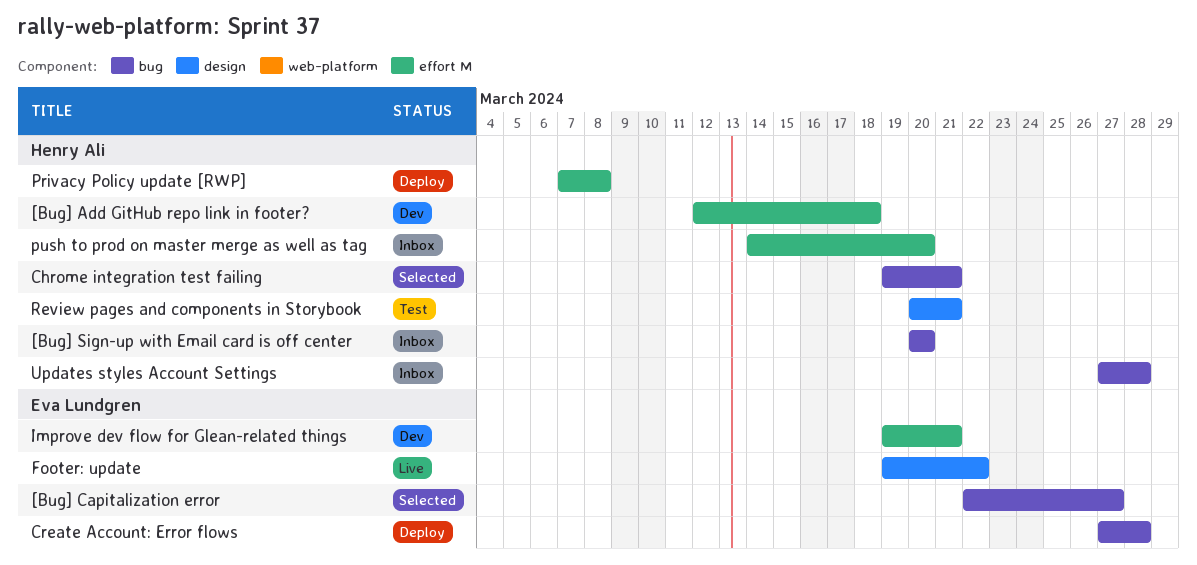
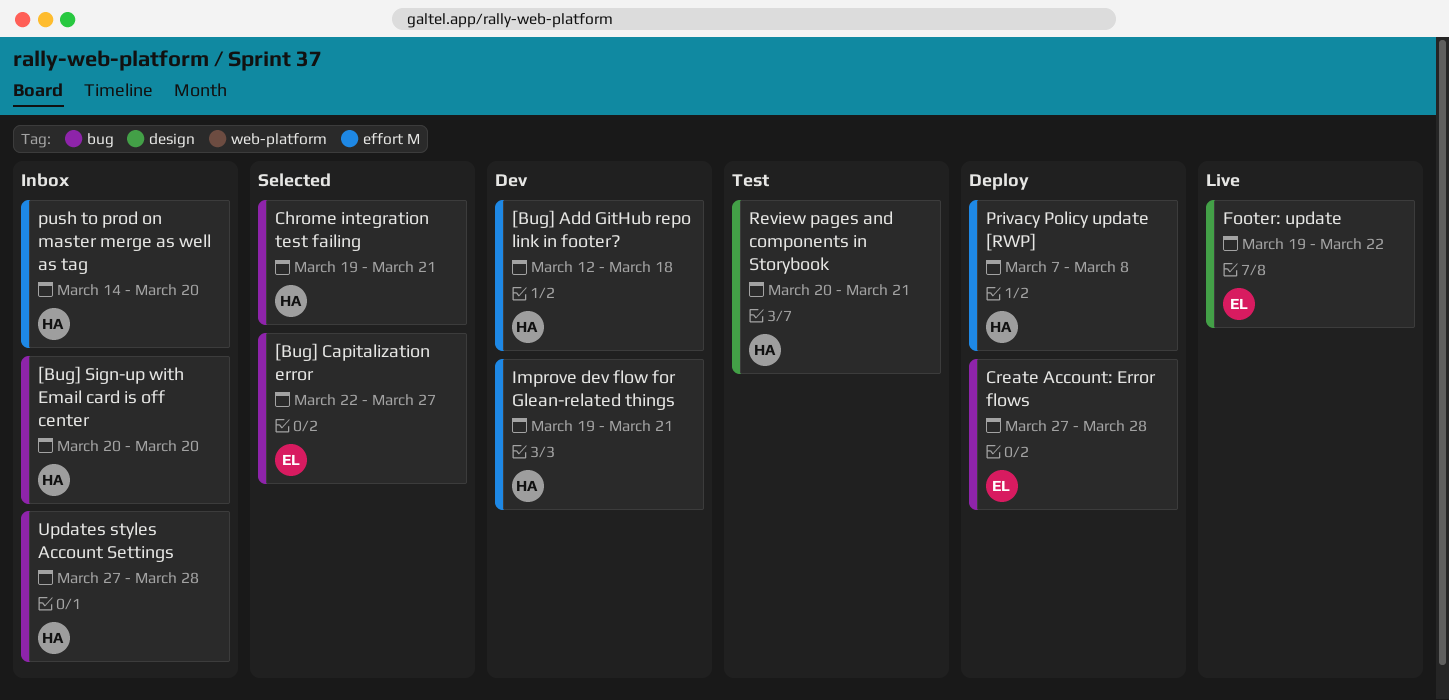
Improve dev flow for Glean-related things, owner: Eva Lundgren -> Henry Ali

